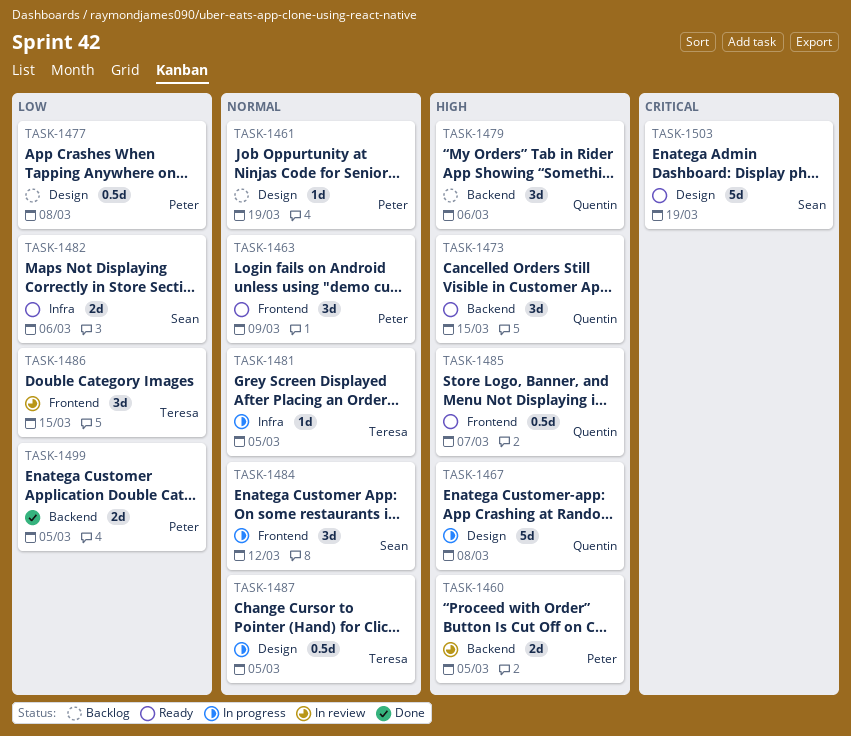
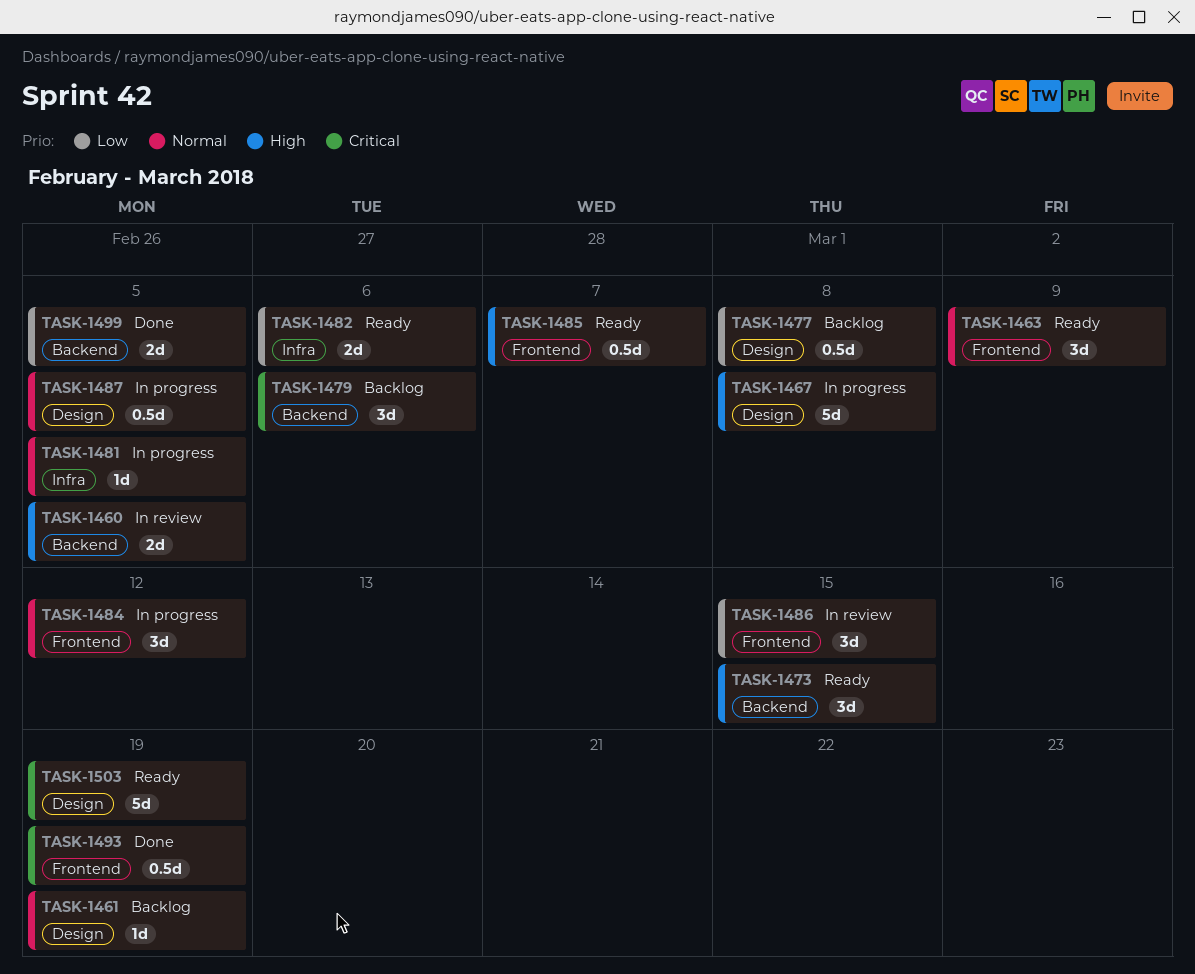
TASK-1479, priority: High -> Critical
TASK-1493: none -> present

